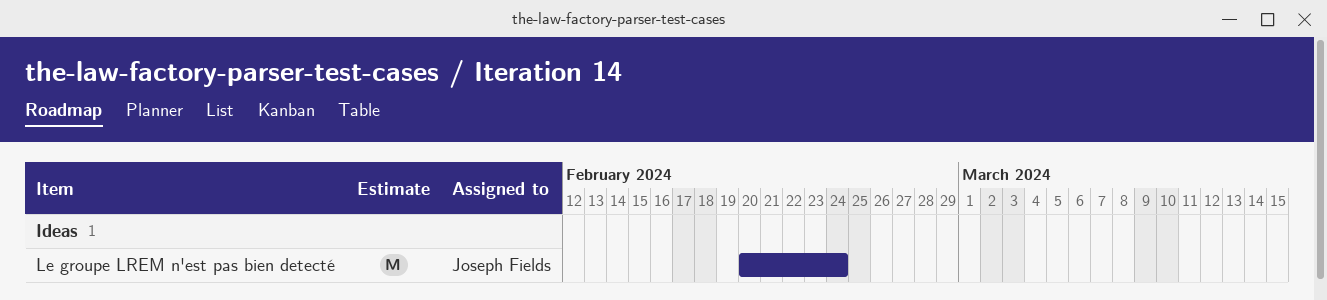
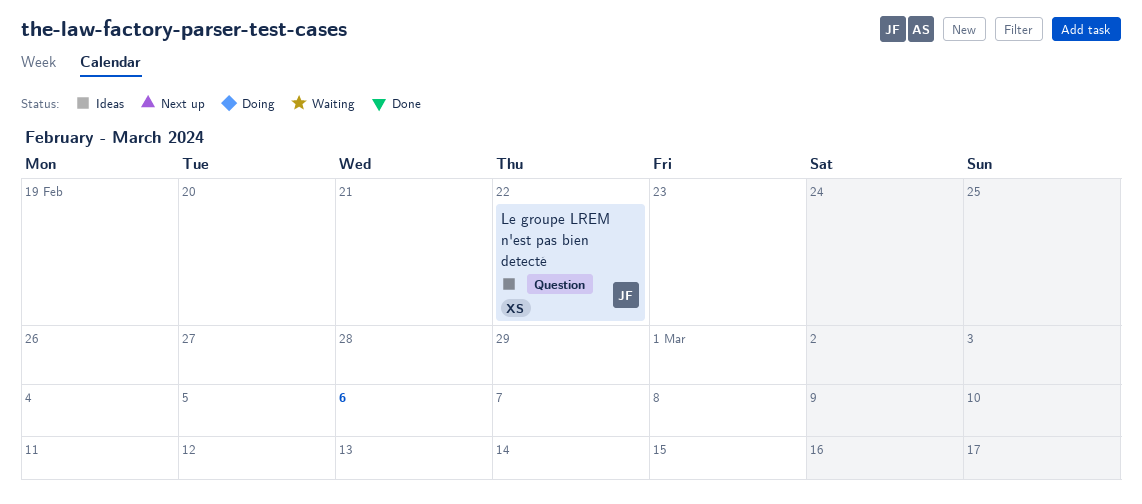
Le groupe LREM n'est pas bien detecté, estimate: M -> XS
Le groupe LREM n'est pas bien detecté, due: Feb 24 -> Feb 22

